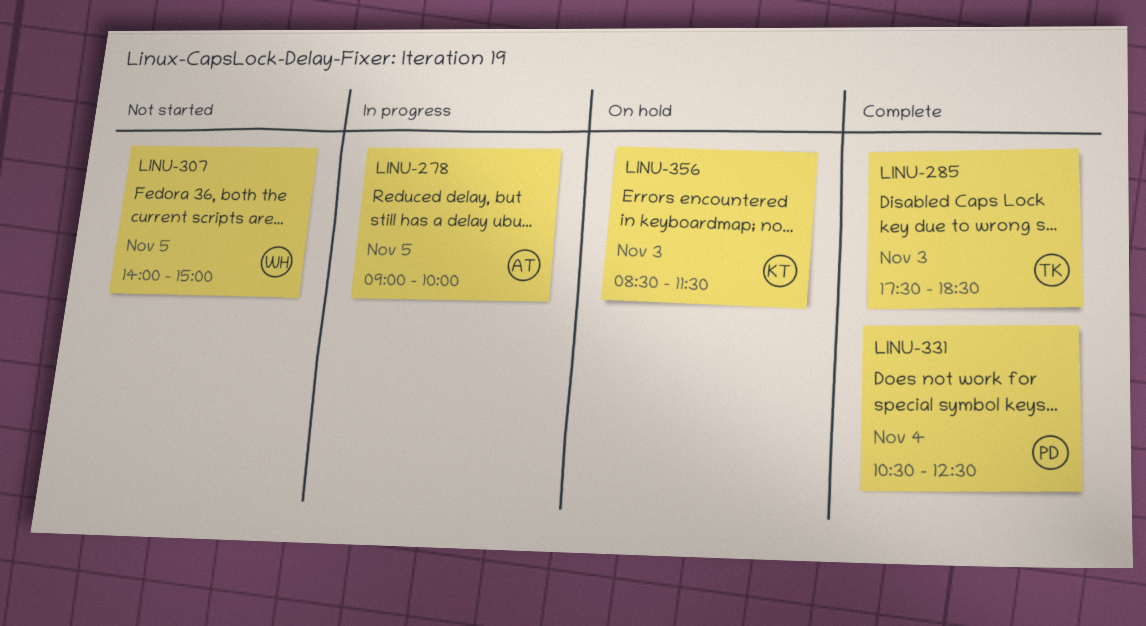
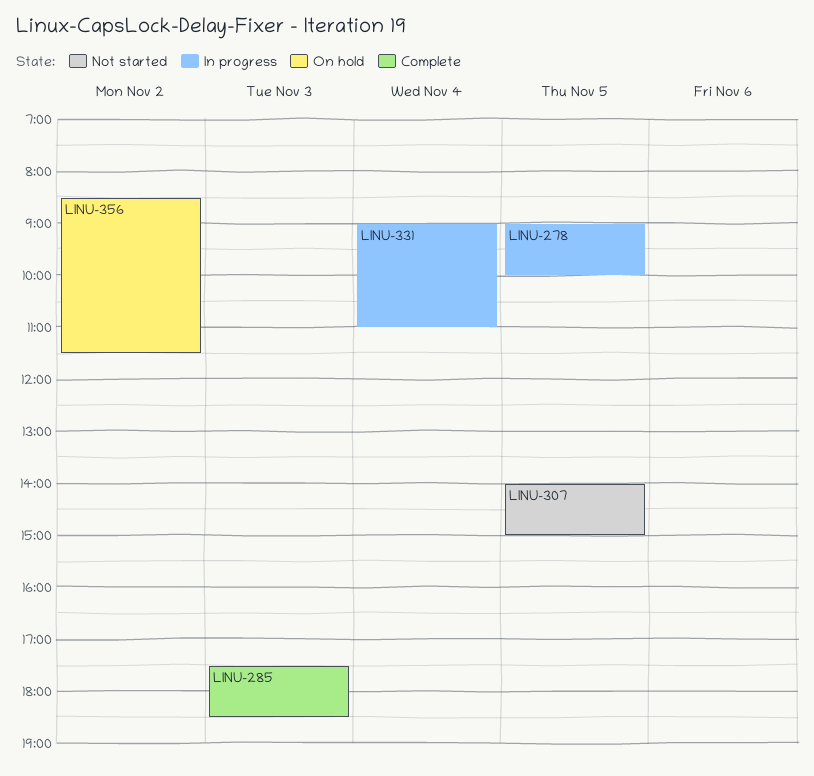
LINU-331, status: Complete -> In progress
LINU-331, begins: 10:30 -> 09:00
LINU-331, ends: 12:30 -> 11:00
LINU-356, day: Nov 3 -> Nov 2

